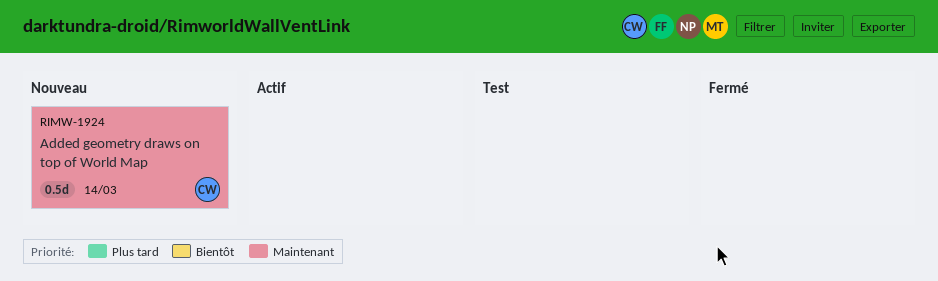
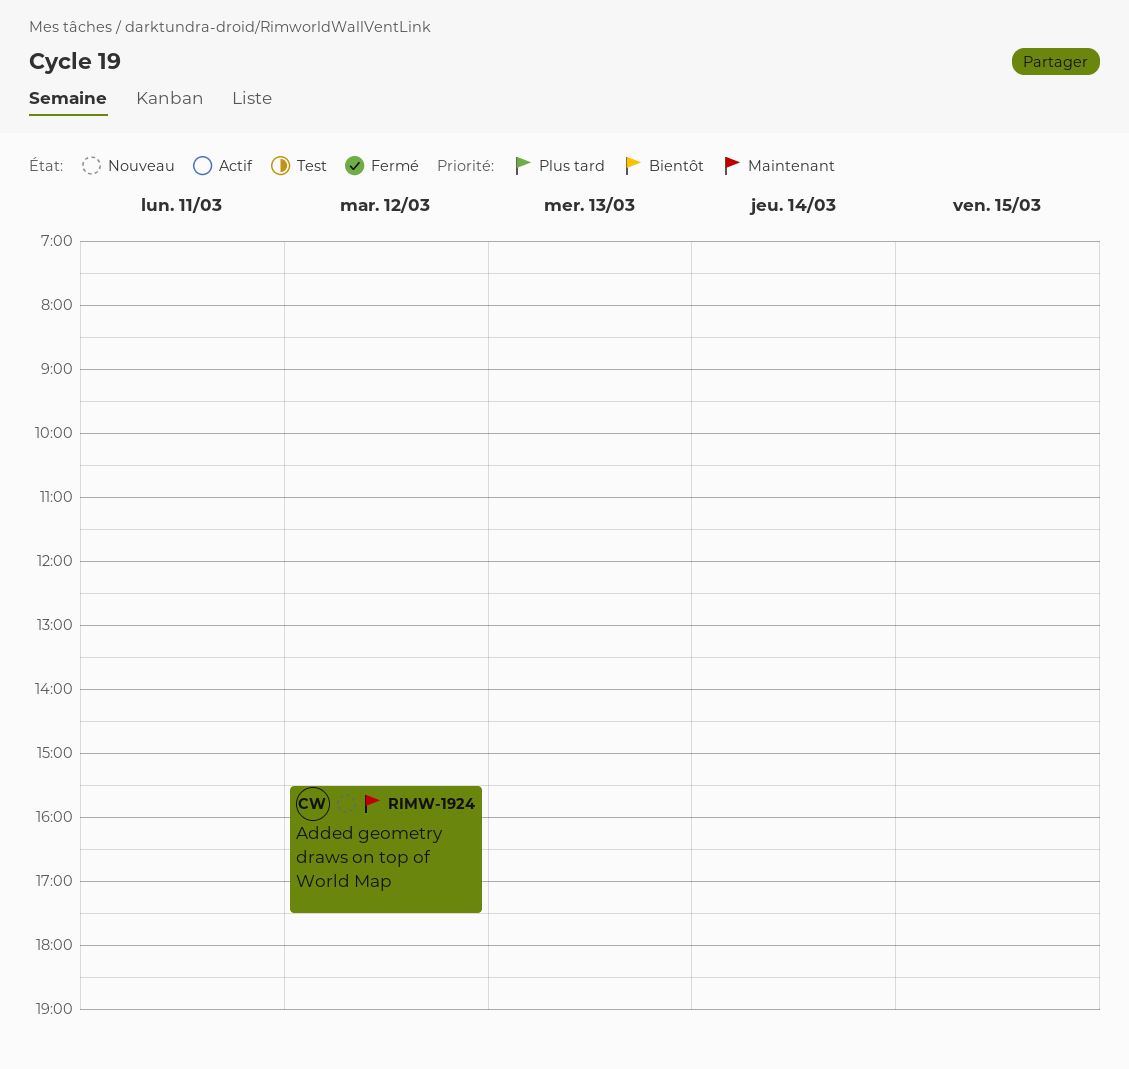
RIMW-1924, day: Mar 14 -> Mar 12

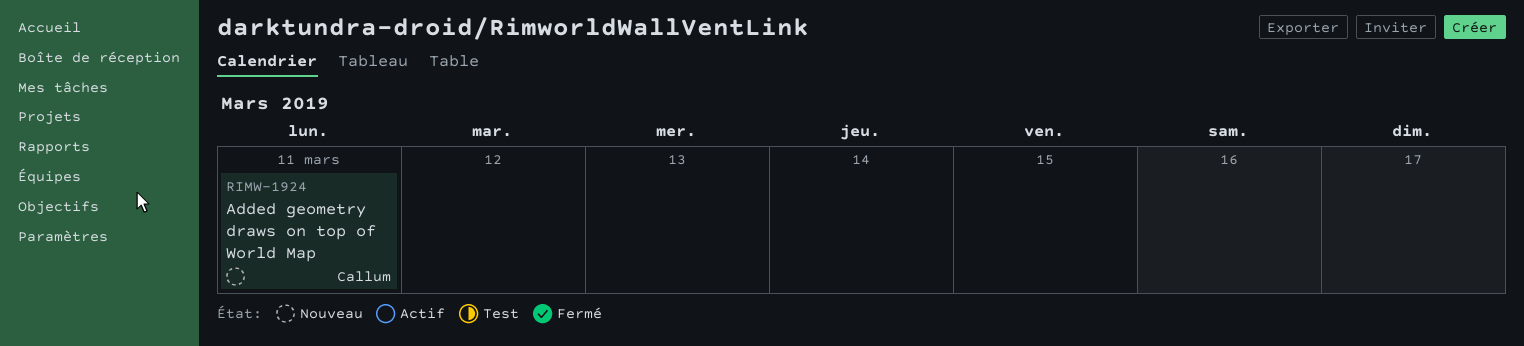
RIMW-1924, day: Mar 12 -> Mar 11

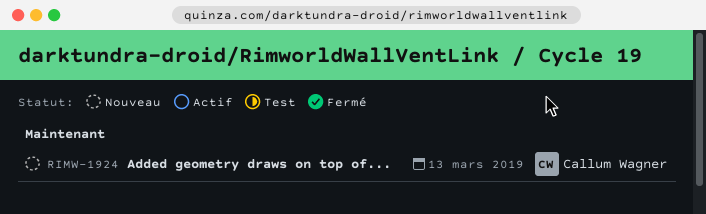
RIMW-1924, day: Mar 11 -> Mar 13

